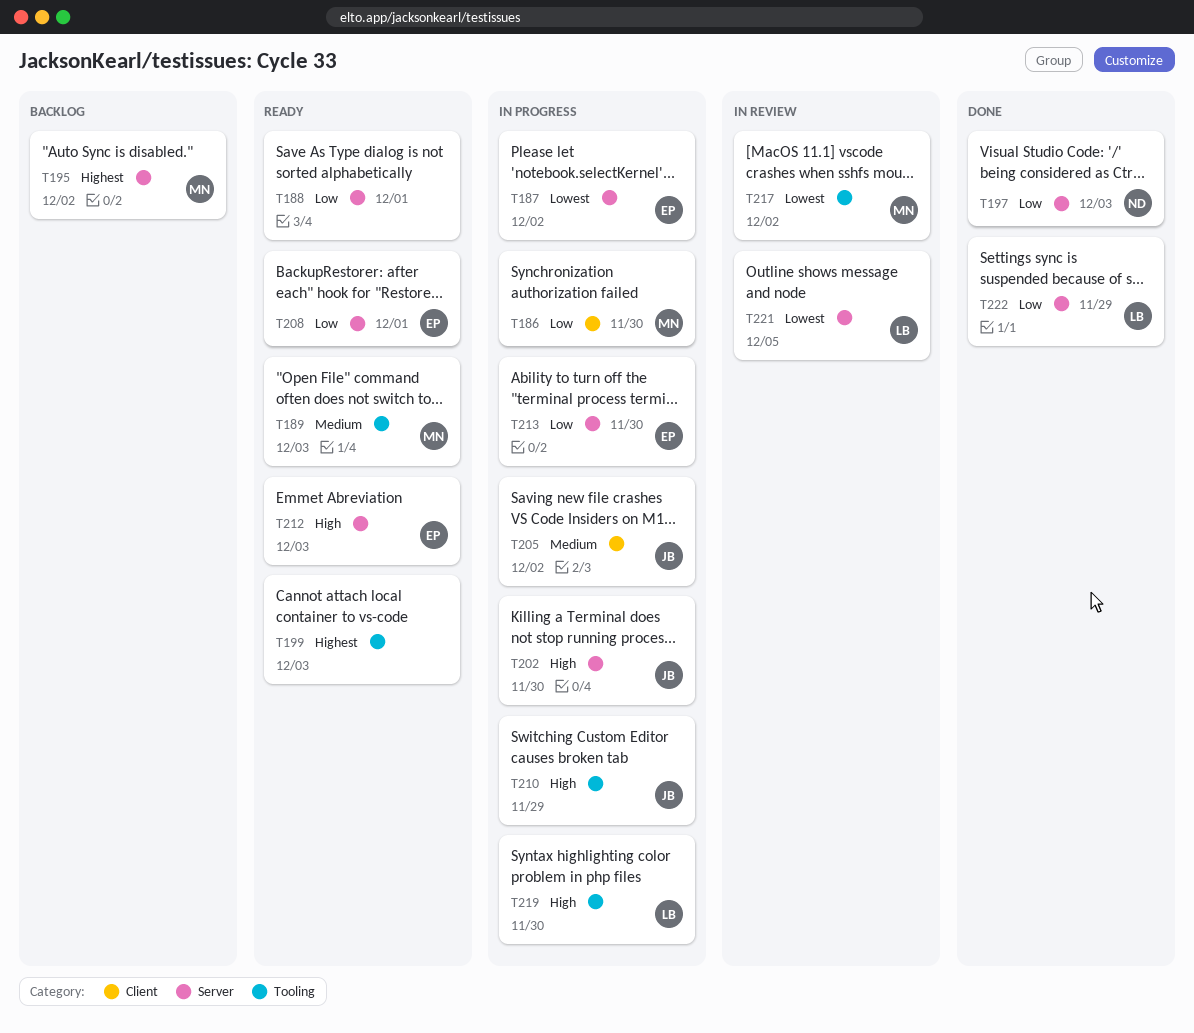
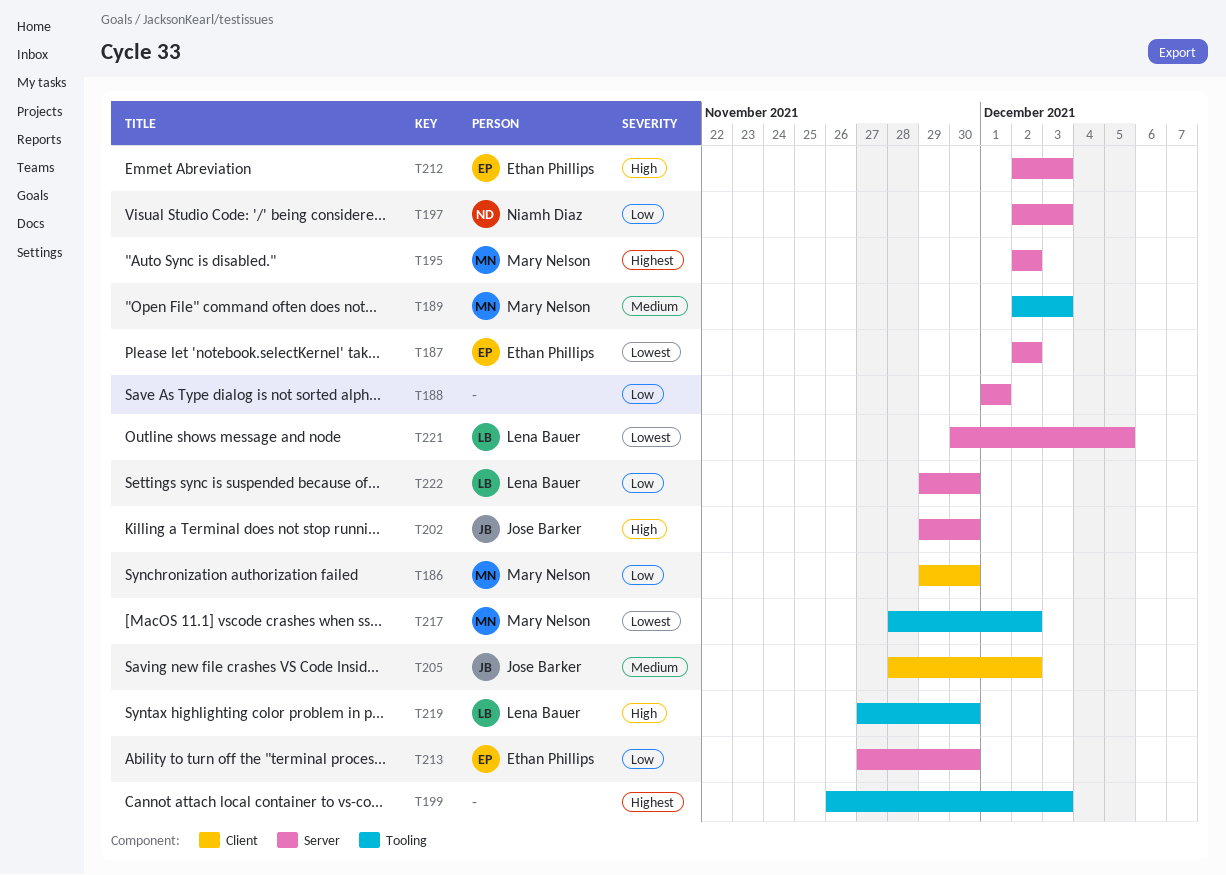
T208: present -> none
T210: present -> none
T222, due: Nov 29 -> Nov 30

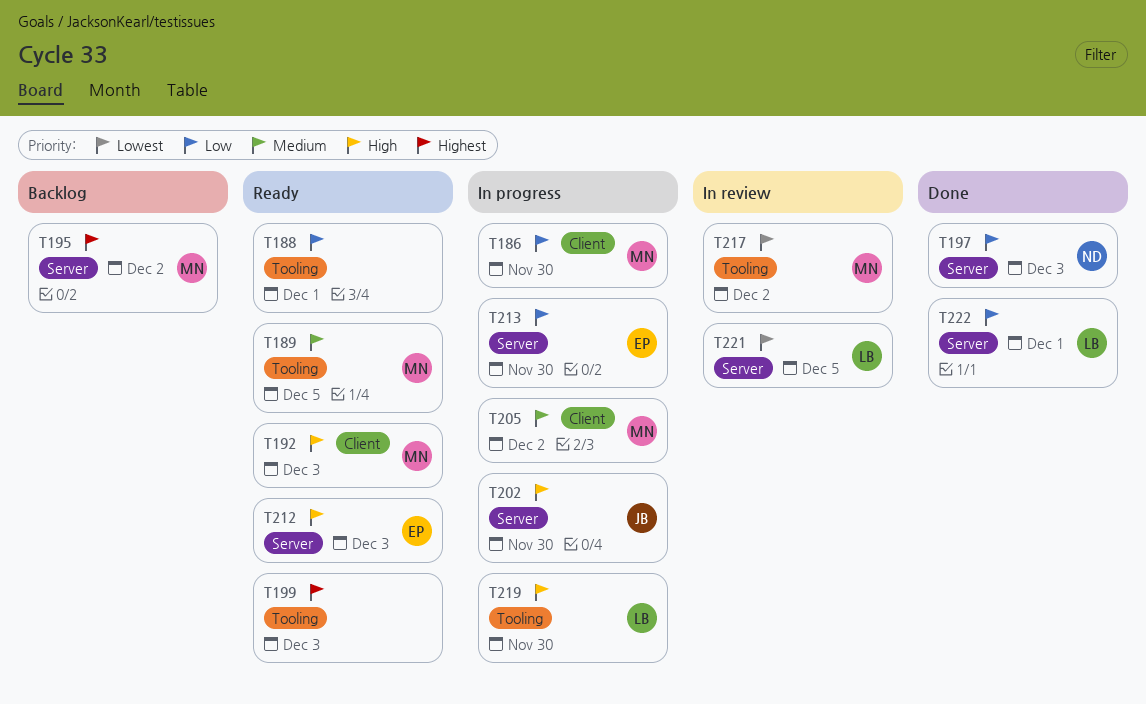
T187: present -> none
T188, label: Server -> Tooling
T189, due: Dec 3 -> Dec 5
T192: none -> present
T205, owner: Jose Barker -> Mary Nelson
T222, due: Nov 30 -> Dec 1

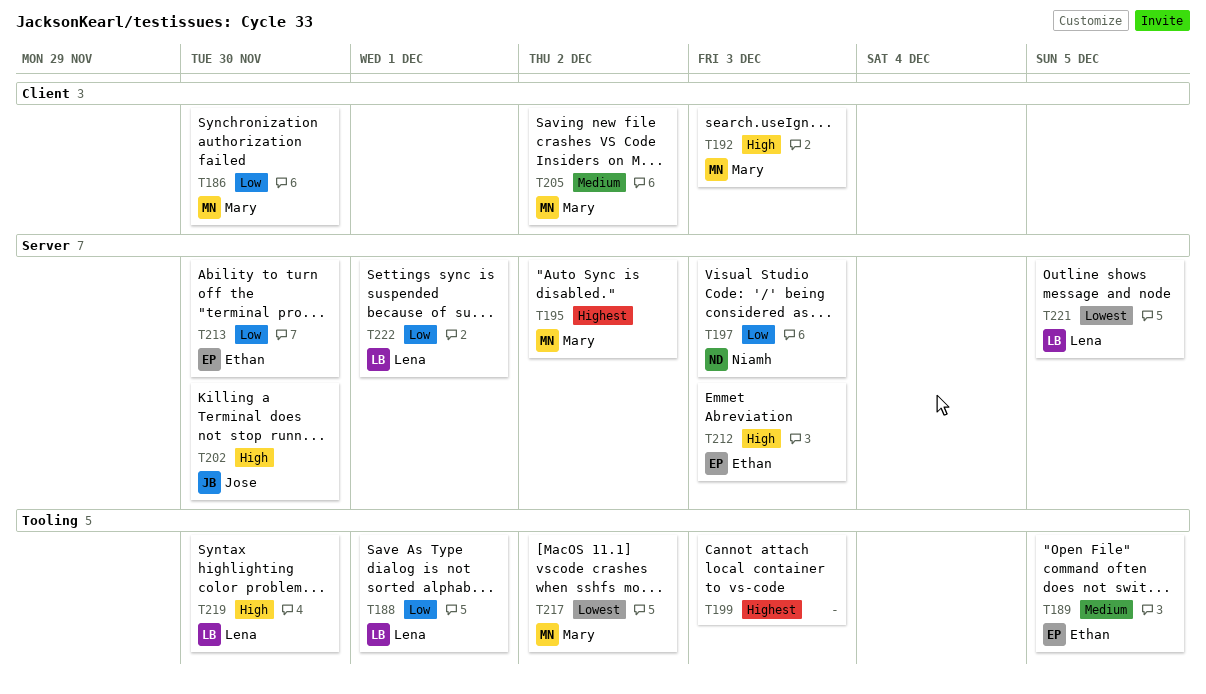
T188, owner: none -> Lena
T189, owner: Mary -> Ethan

